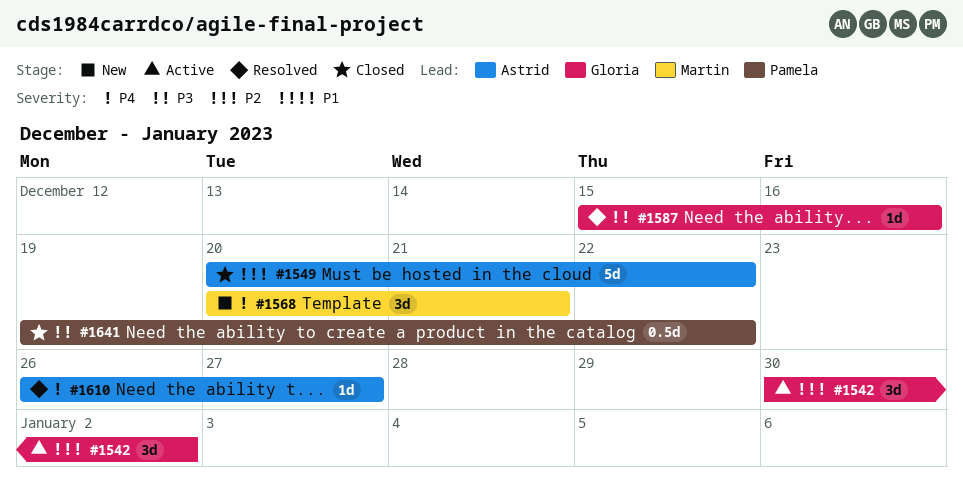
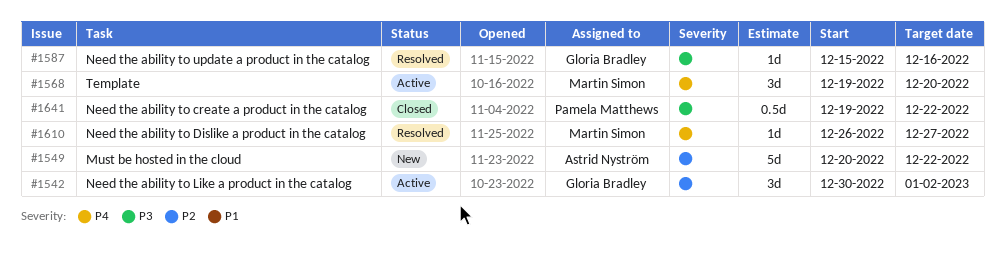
#1549, status: Closed -> New
#1568, status: New -> Active
#1568, start: Dec 20 -> Dec 19
#1568, due: Dec 21 -> Dec 20
#1610, owner: Astrid Nyström -> Martin Simon

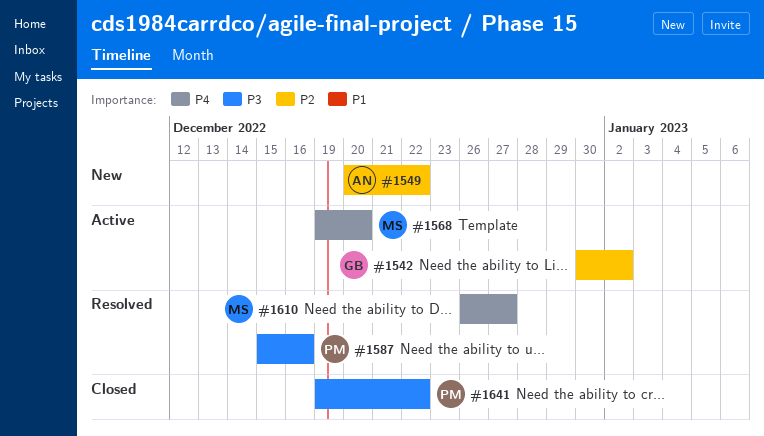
#1587, owner: Gloria Bradley -> Pamela Matthews

